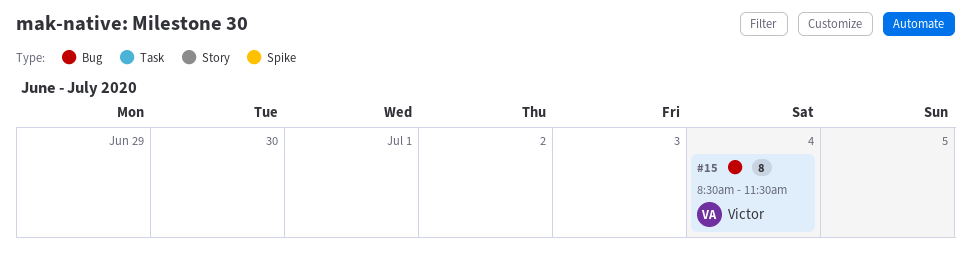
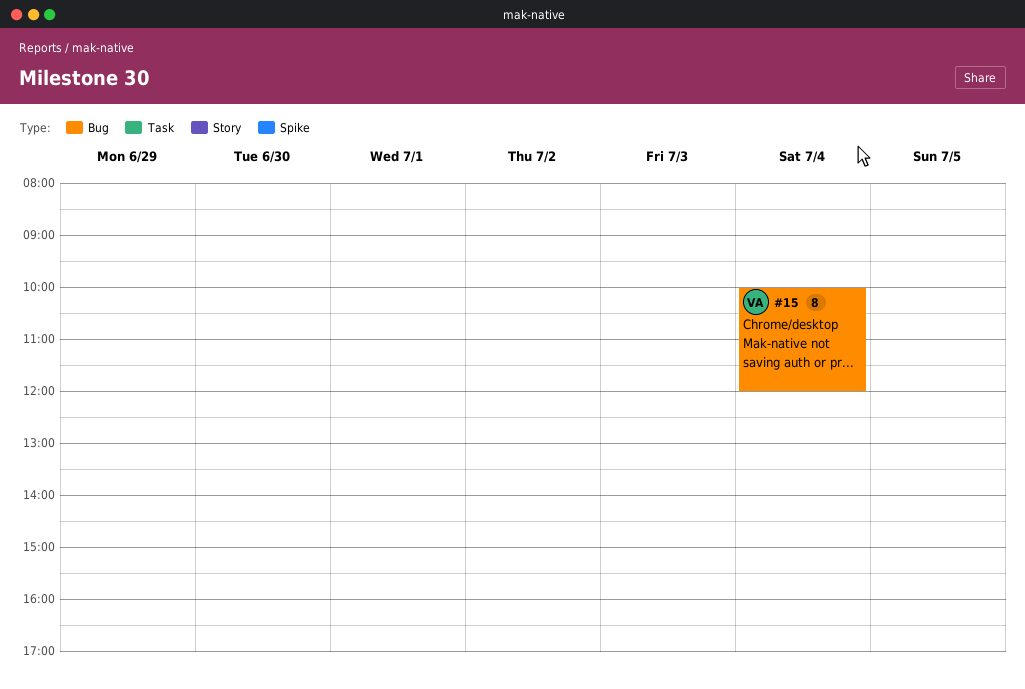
#15, begins: 08:30 -> 10:00
#15, ends: 11:30 -> 12:00

